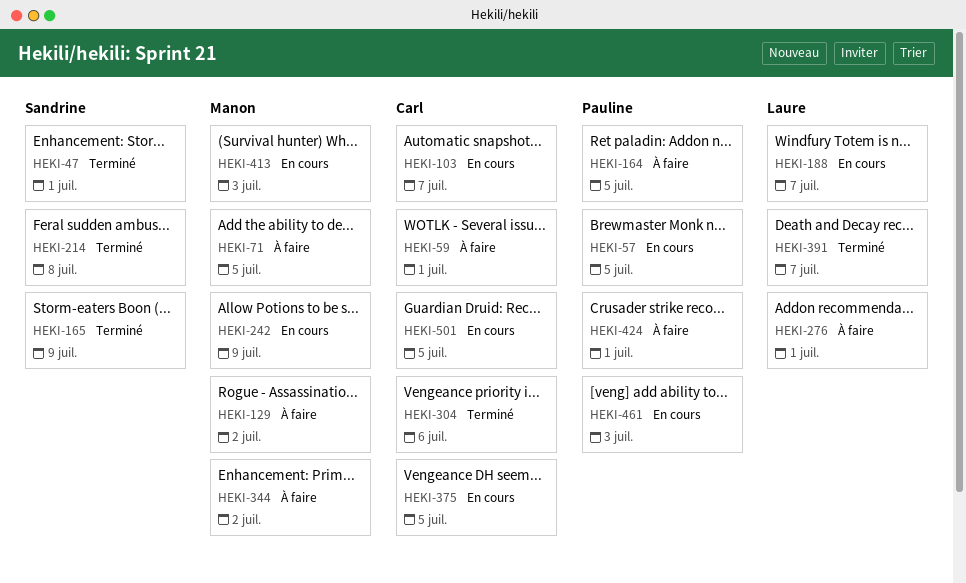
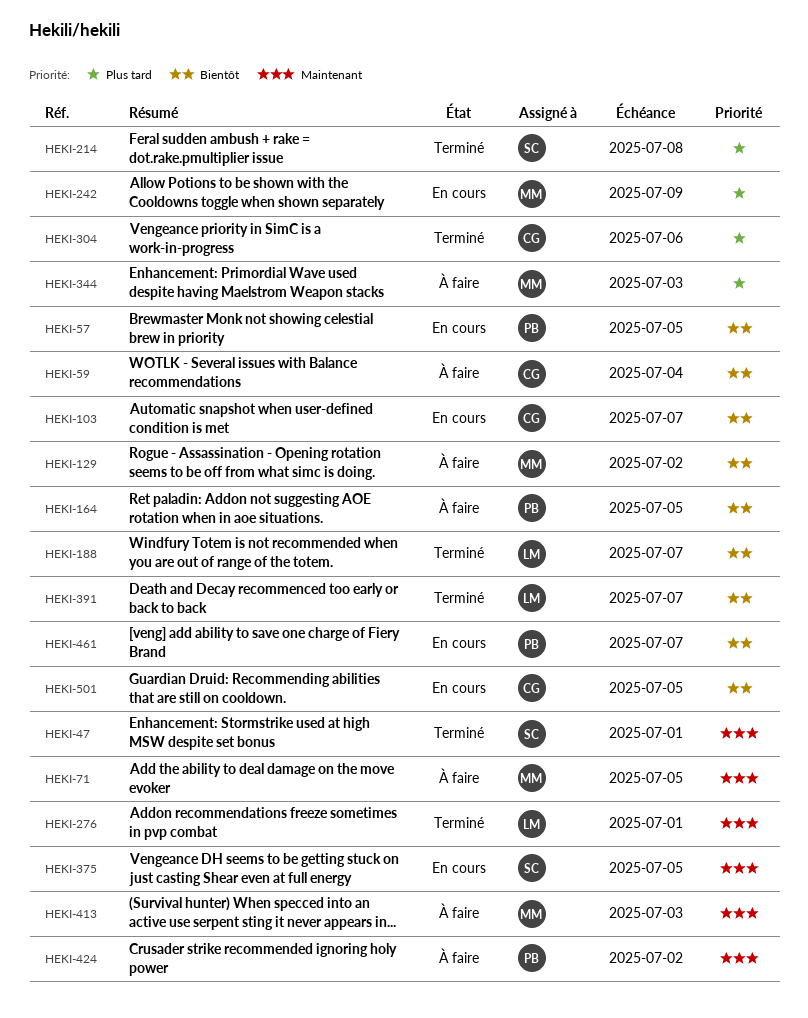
HEKI-59, due: Jul 1 -> Jul 4
HEKI-165: present -> none
HEKI-188, status: En cours -> Terminé
HEKI-276, status: À faire -> Terminé
HEKI-344, due: Jul 2 -> Jul 3
HEKI-375, owner: Carl -> Sandrine
HEKI-413, status: En cours -> À faire
HEKI-424, due: Jul 1 -> Jul 2
HEKI-461, due: Jul 3 -> Jul 7

